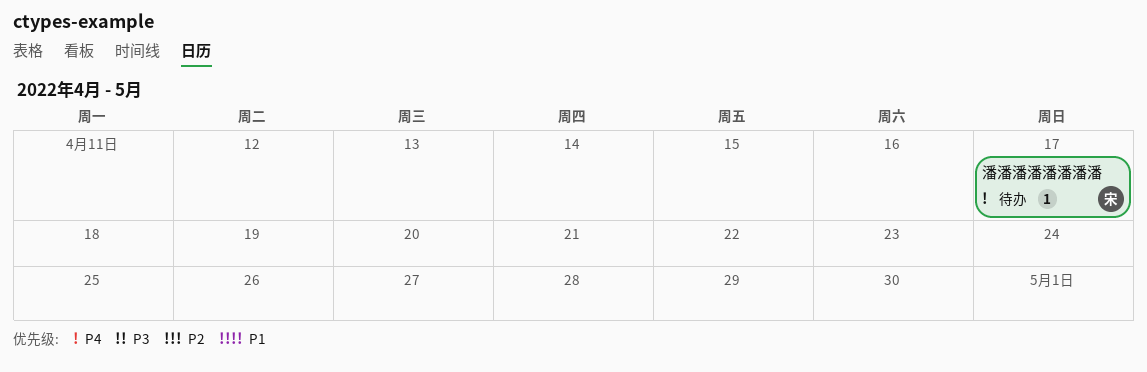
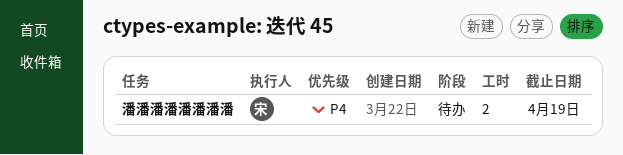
潘潘潘潘潘潘潘潘, estimate: 1 -> 2
潘潘潘潘潘潘潘潘, due: Apr 17 -> Apr 19

